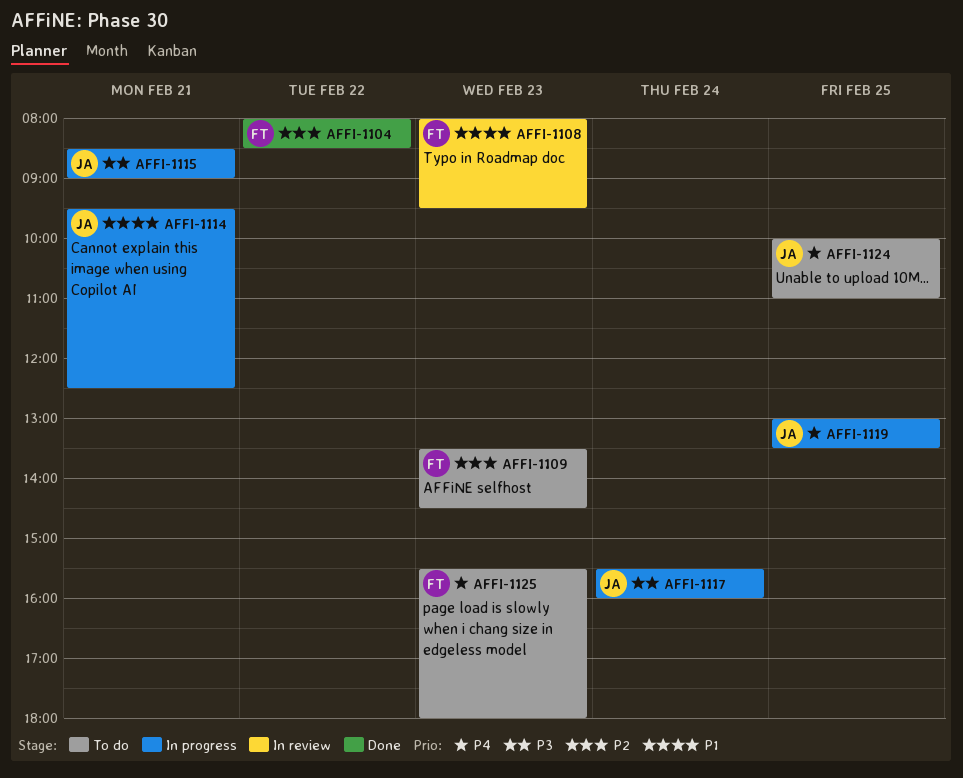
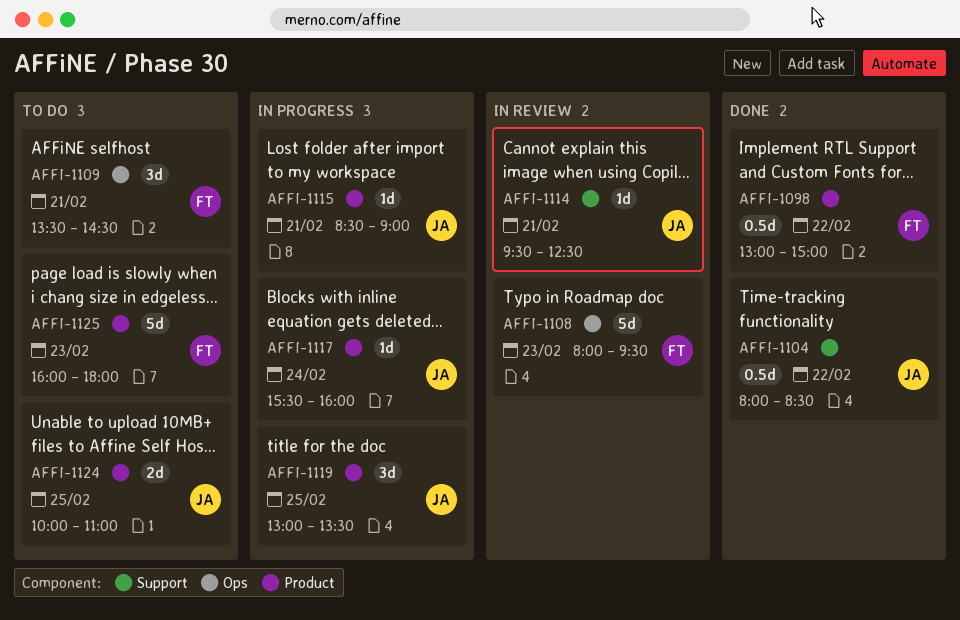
AFFI-1098: none -> present
AFFI-1104, owner: FT -> JA
AFFI-1109, day: Feb 23 -> Feb 21
AFFI-1114, status: In progress -> In review
AFFI-1125, begins: 15:30 -> 16:00

